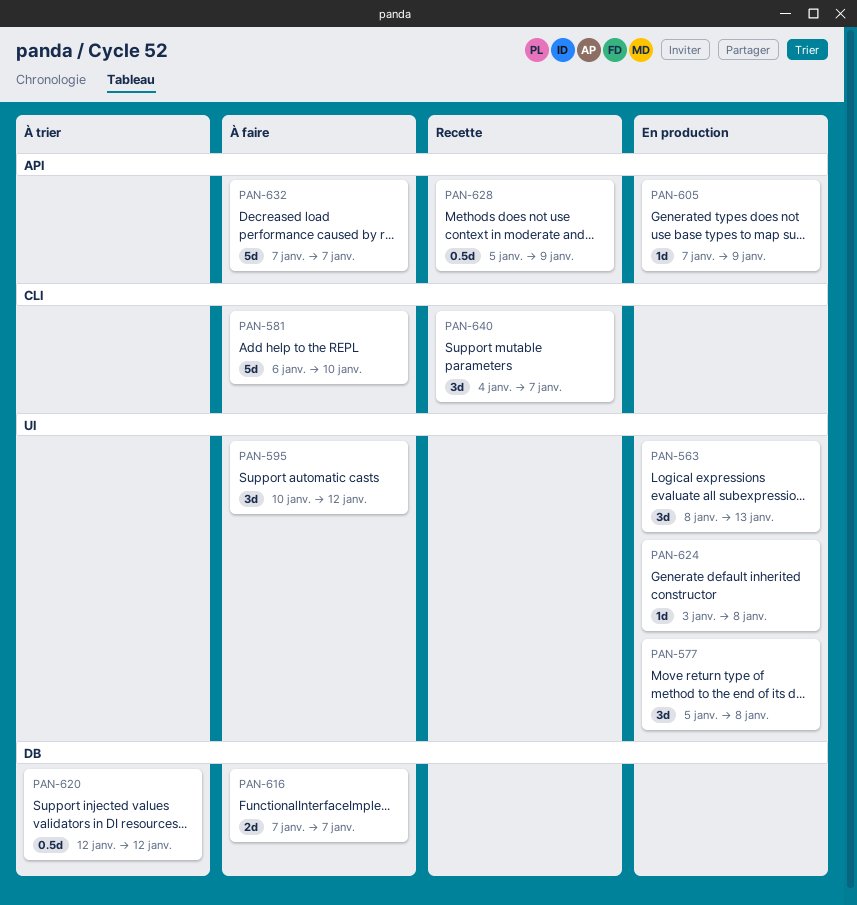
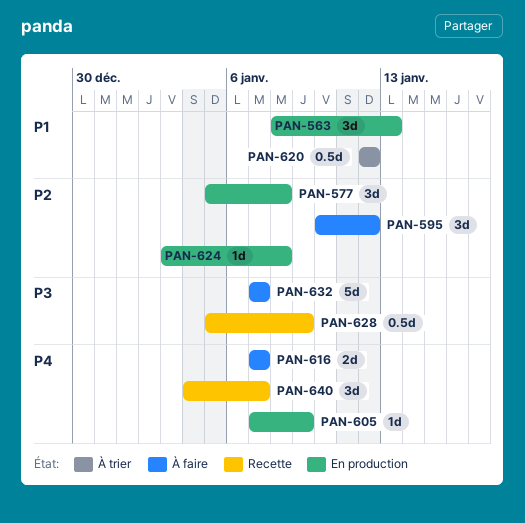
PAN-581: present -> none

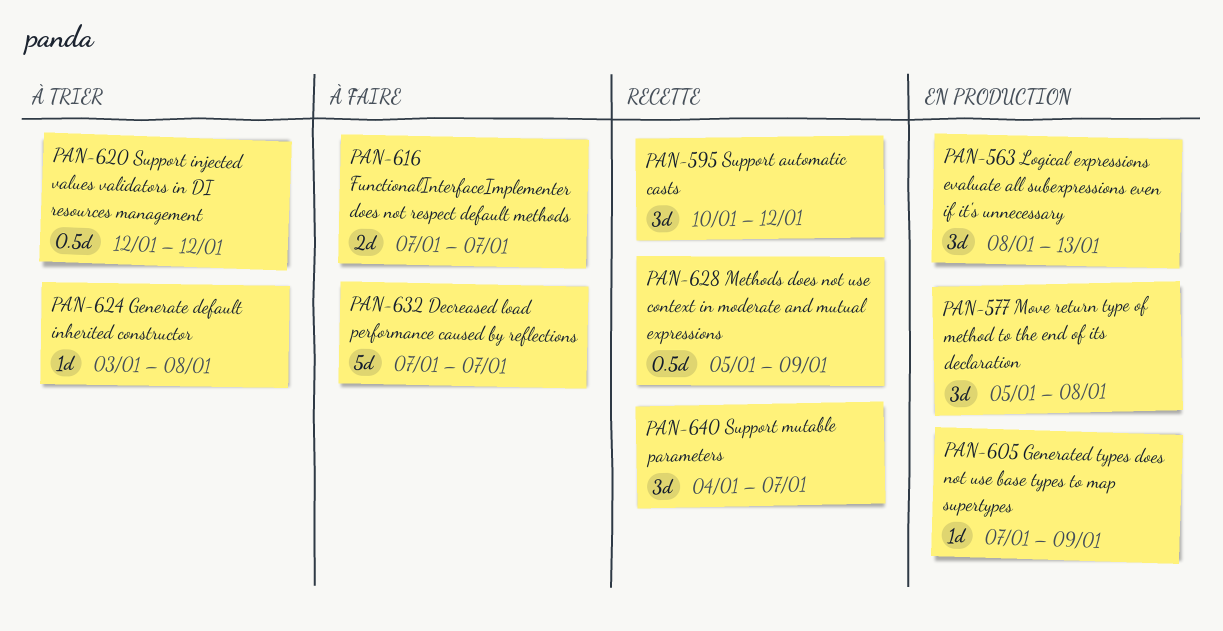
PAN-595, status: À faire -> Recette
PAN-624, status: En production -> À trier

